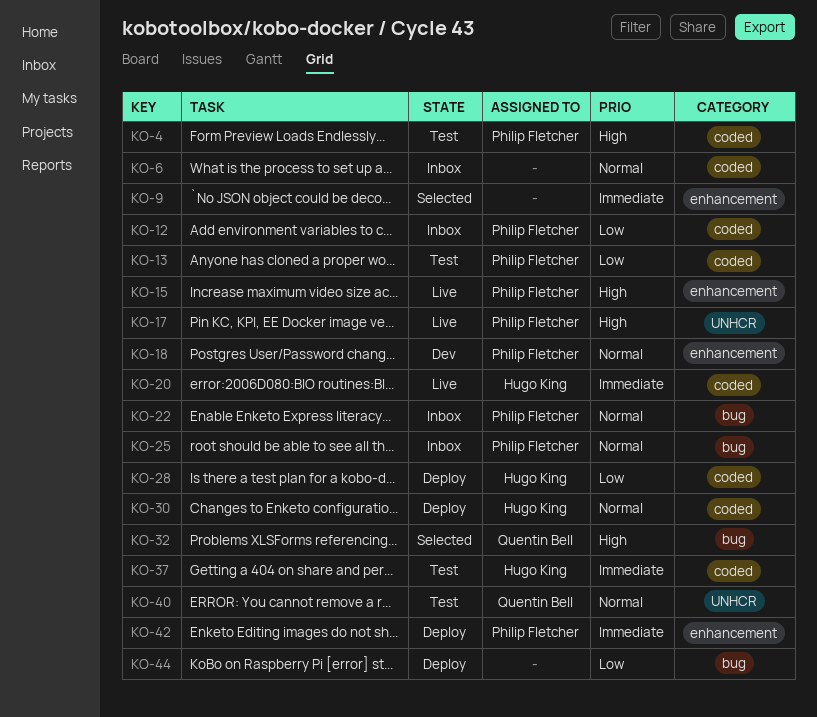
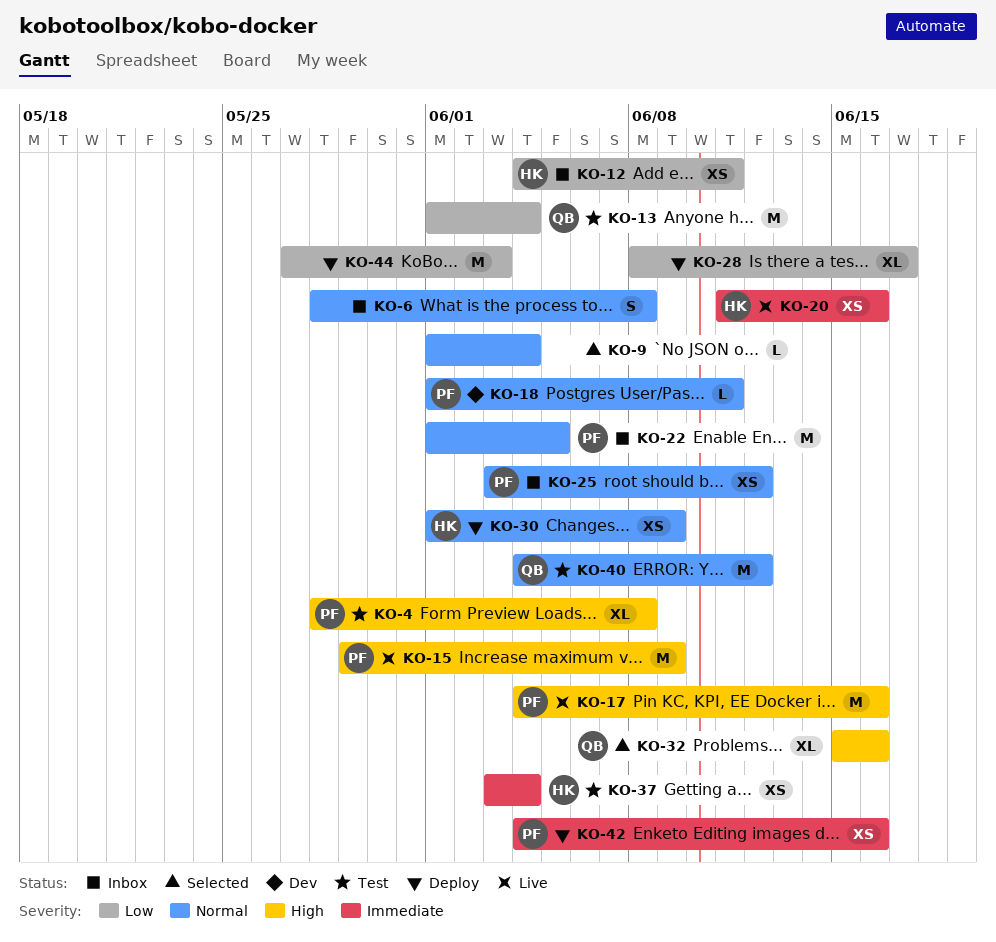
KO-9, priority: Immediate -> Normal
KO-12, owner: Philip Fletcher -> Hugo King
KO-13, owner: Philip Fletcher -> Quentin Bell
KO-28, owner: Hugo King -> none

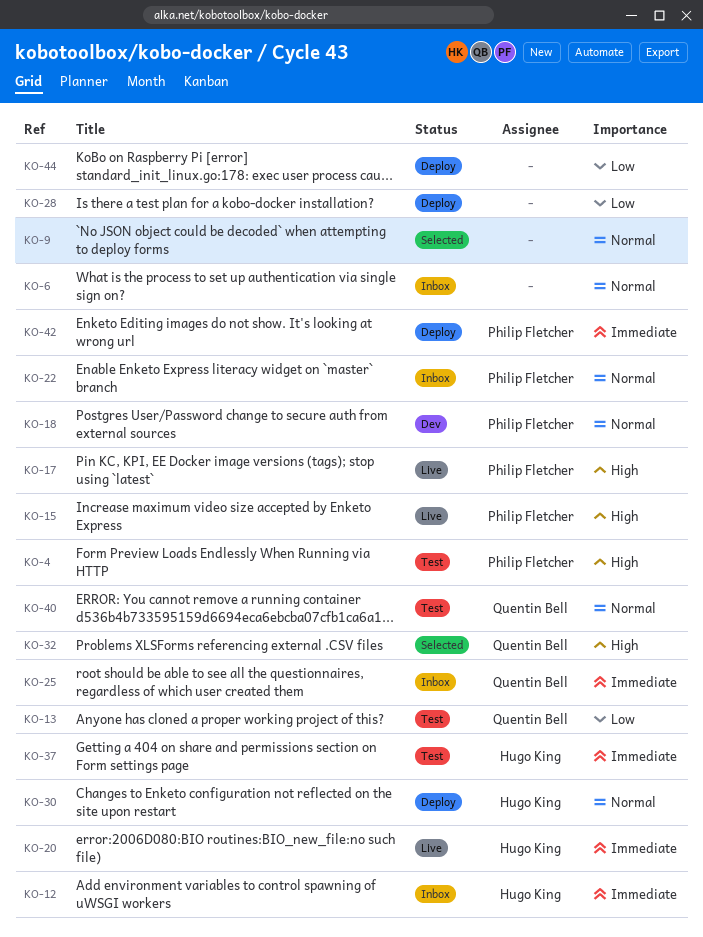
KO-12, priority: Low -> Immediate
KO-25, owner: Philip Fletcher -> Quentin Bell
KO-25, priority: Normal -> Immediate

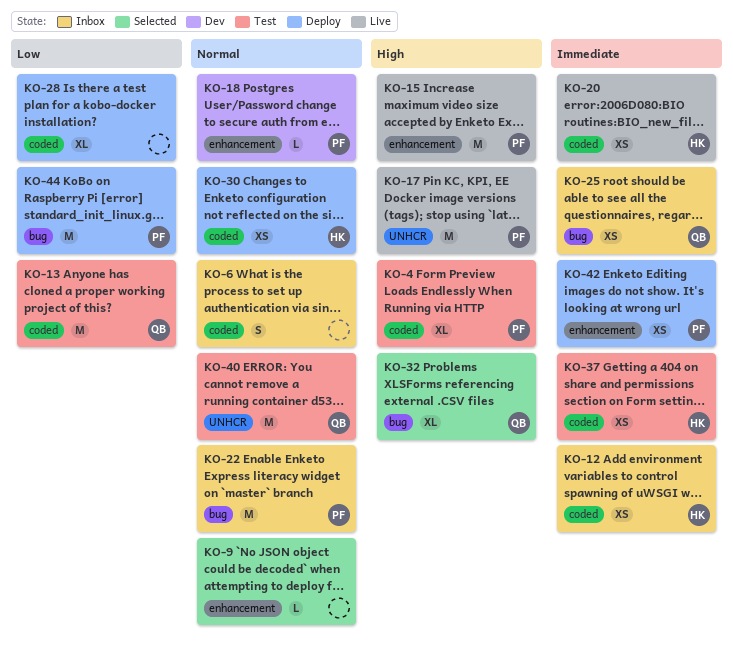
KO-44, owner: none -> Philip Fletcher

